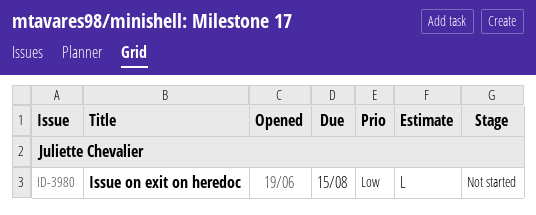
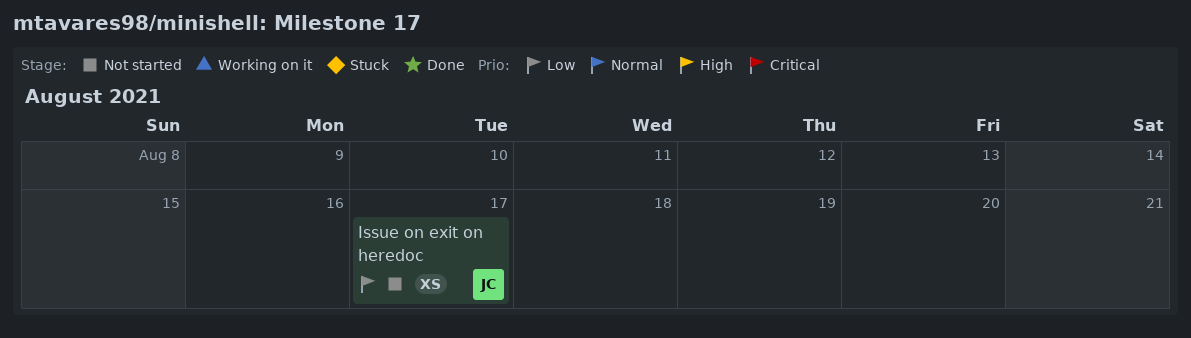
Issue on exit on heredoc, estimate: L -> XS
Issue on exit on heredoc, due: Aug 15 -> Aug 17

